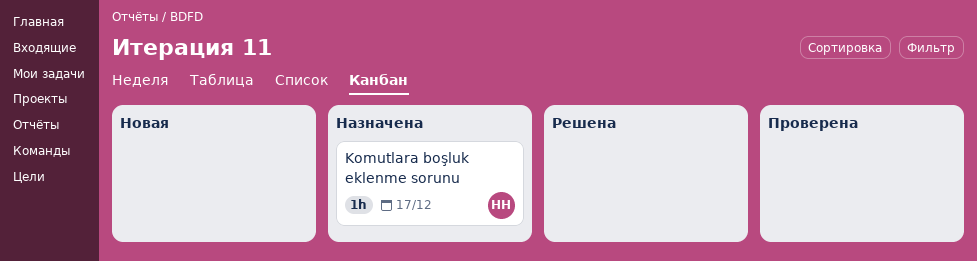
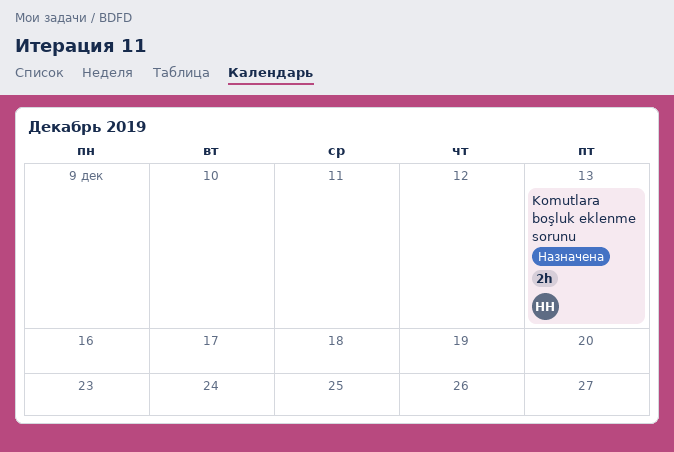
Komutlara boşluk eklenme sorunu, estimate: 1h -> 2h
Komutlara boşluk eklenme sorunu, due: Dec 17 -> Dec 13

